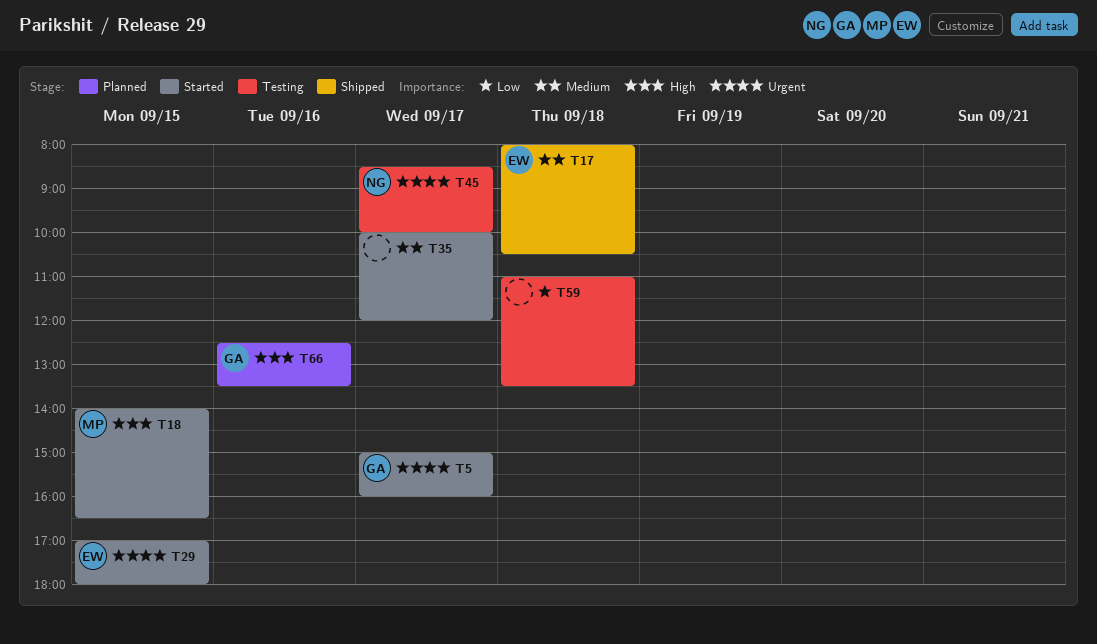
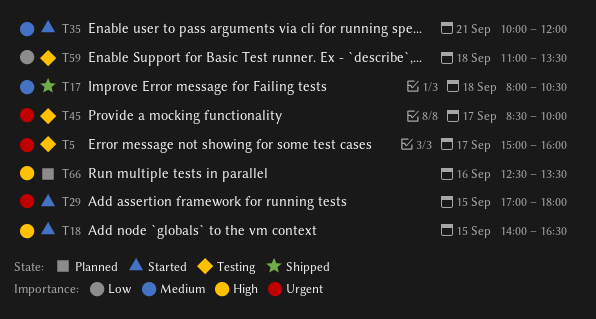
T5, status: Started -> Testing
T35, day: Sep 17 -> Sep 21

